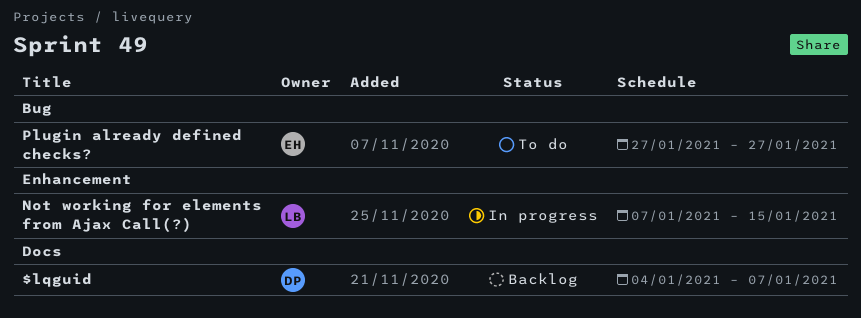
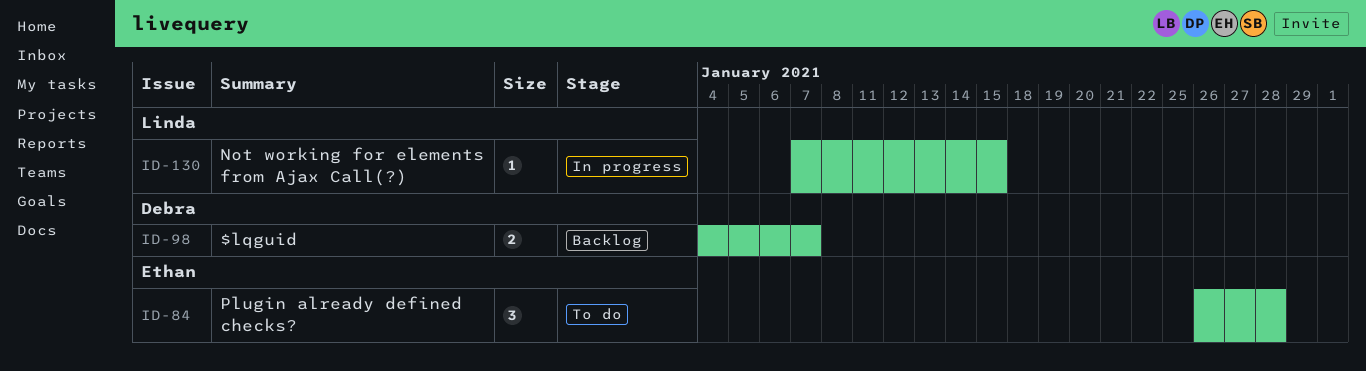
Plugin already defined checks?, start: Jan 27 -> Jan 26
Plugin already defined checks?, due: Jan 27 -> Jan 28

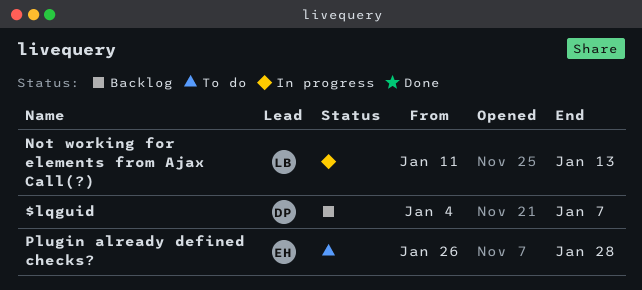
Not working for elements from Ajax Call(?), start: Jan 7 -> Jan 11
Not working for elements from Ajax Call(?), due: Jan 15 -> Jan 13

